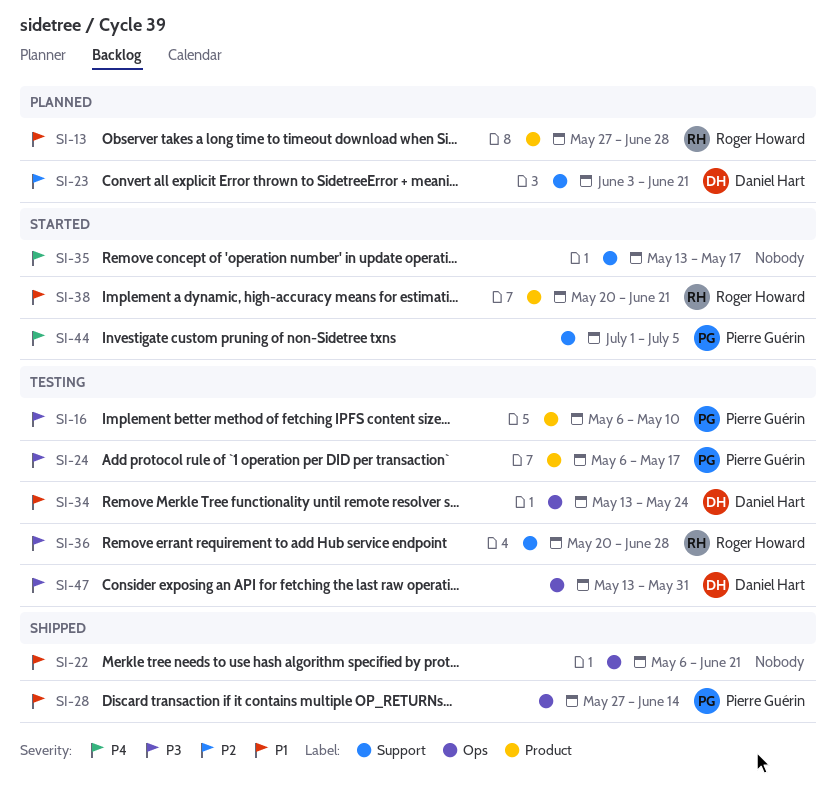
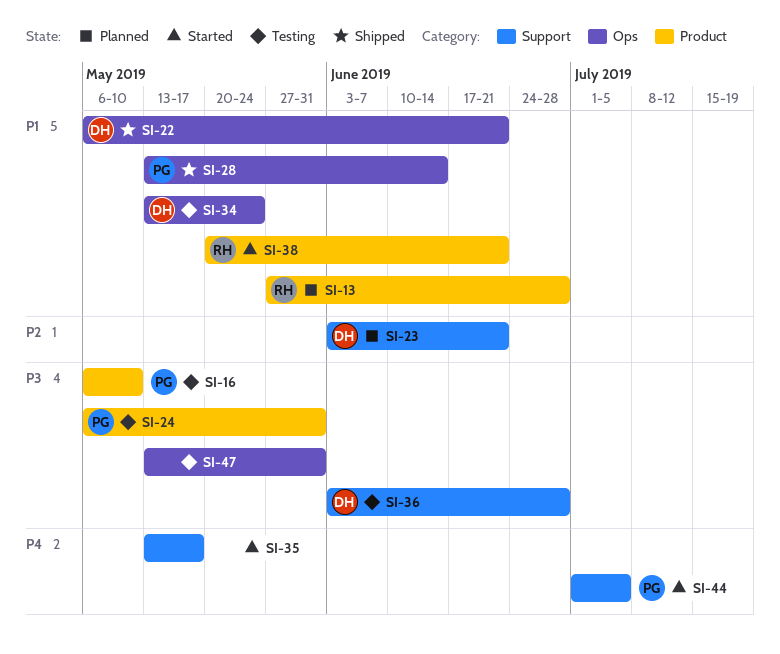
SI-22, owner: none -> Daniel Hart
SI-24, due: May 17 -> May 31
SI-28, start: May 27 -> May 13
SI-36, owner: Roger Howard -> Daniel Hart
SI-36, start: May 20 -> Jun 3
SI-47, owner: Daniel Hart -> none

